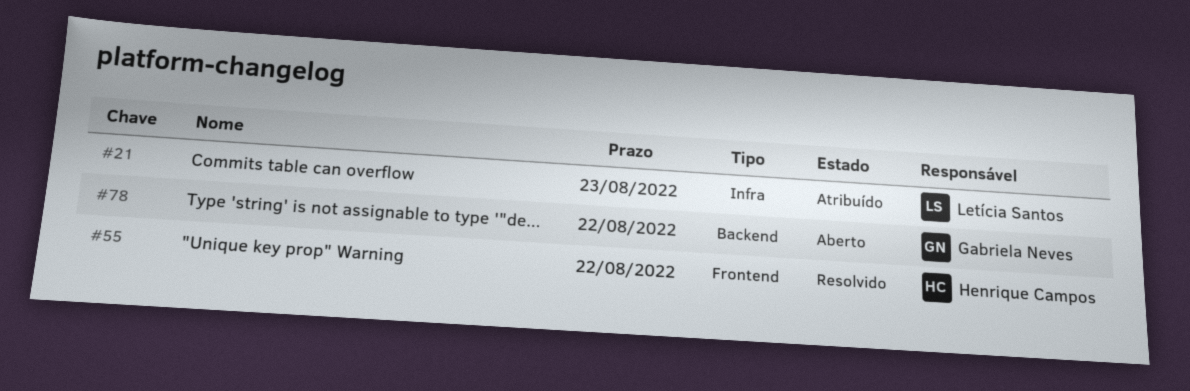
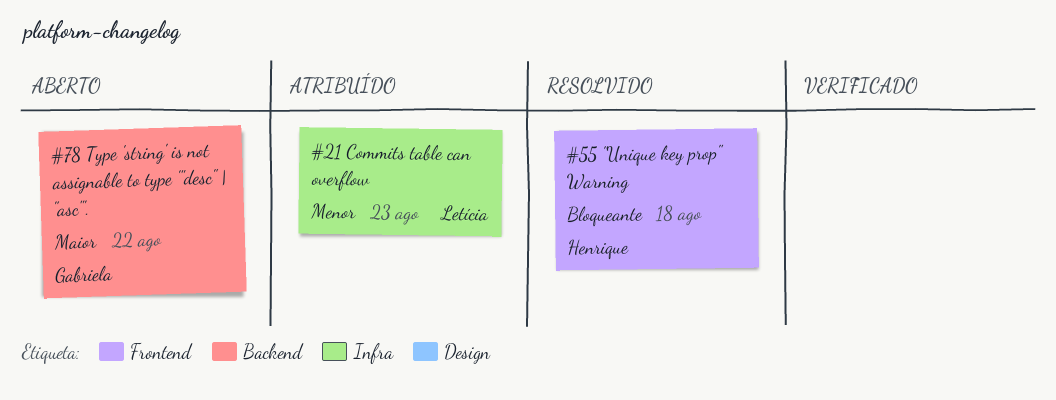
#55, due: Aug 22 -> Aug 18

